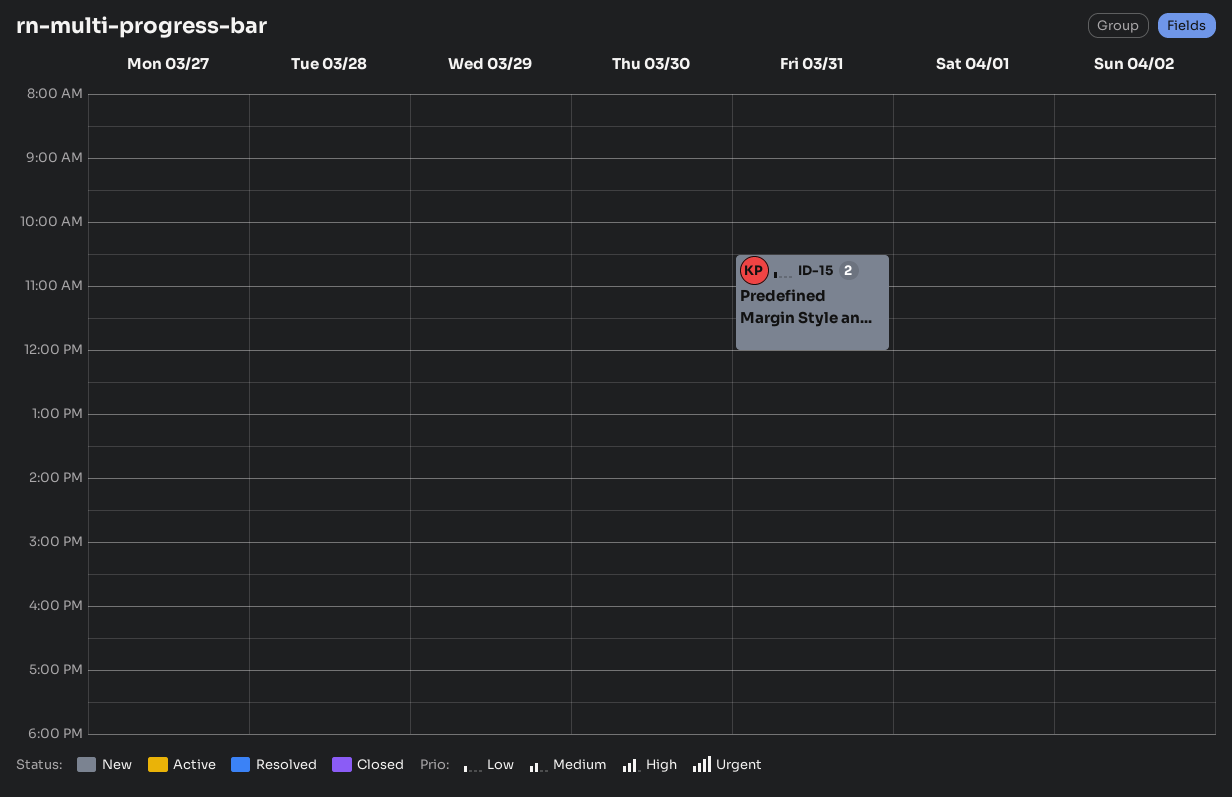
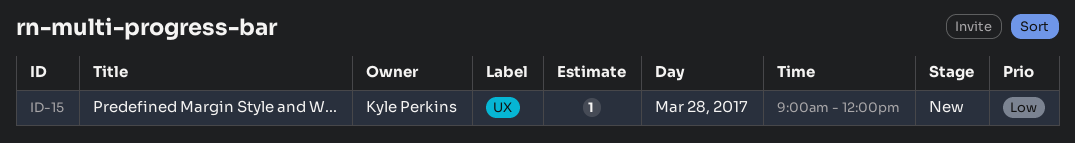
ID-15, estimate: 2 -> 1
ID-15, day: Mar 31 -> Mar 28
ID-15, begins: 10:30 -> 09:00

